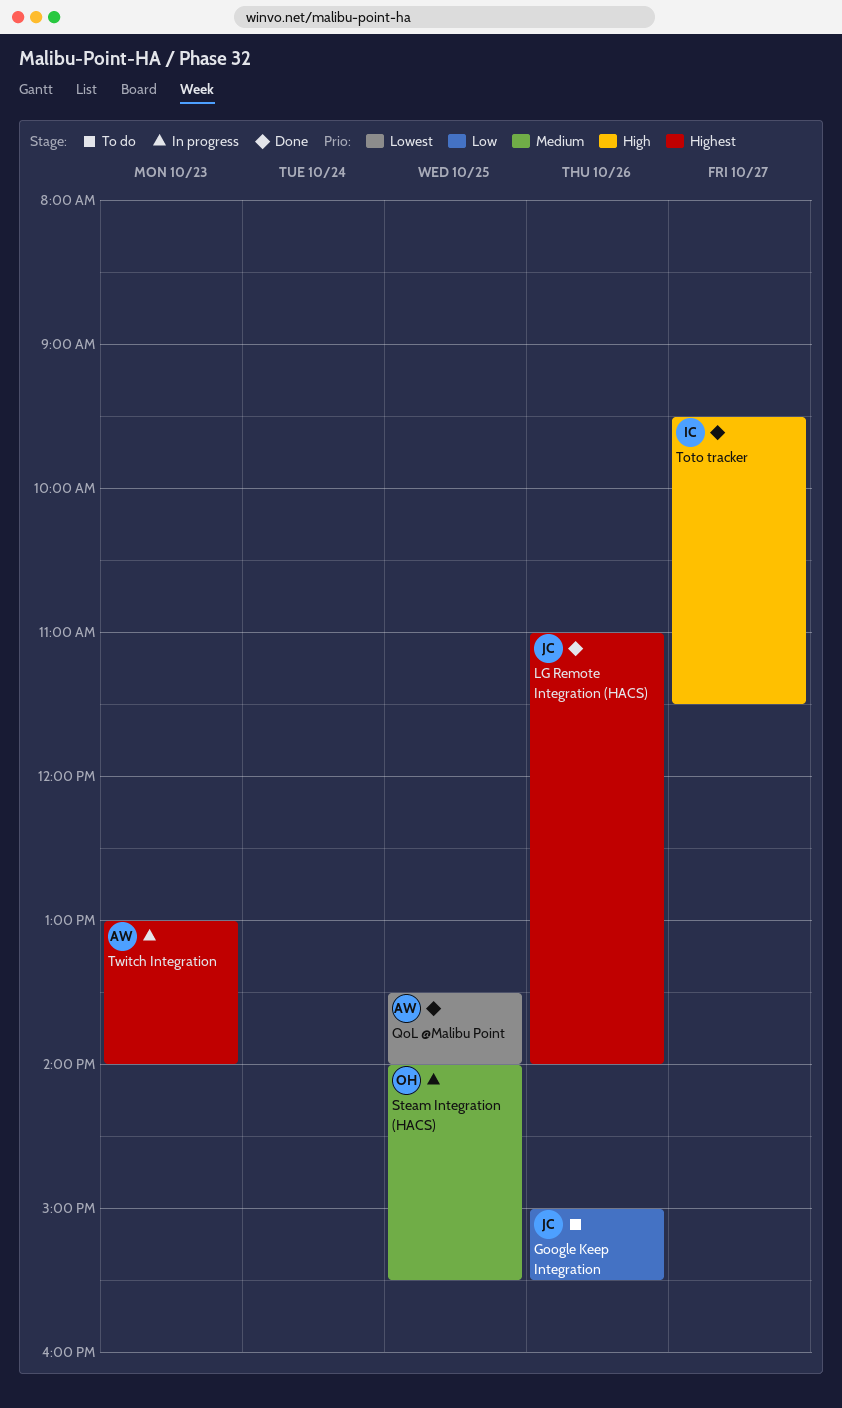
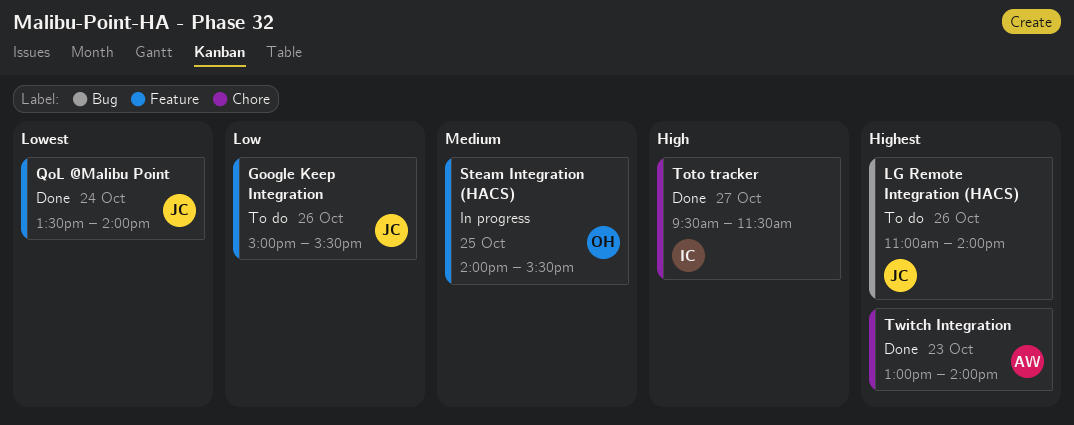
LG Remote Integration (HACS), status: Done -> To do
QoL @Malibu Point, owner: AW -> JC
QoL @Malibu Point, day: Oct 25 -> Oct 24
Twitch Integration, status: In progress -> Done

